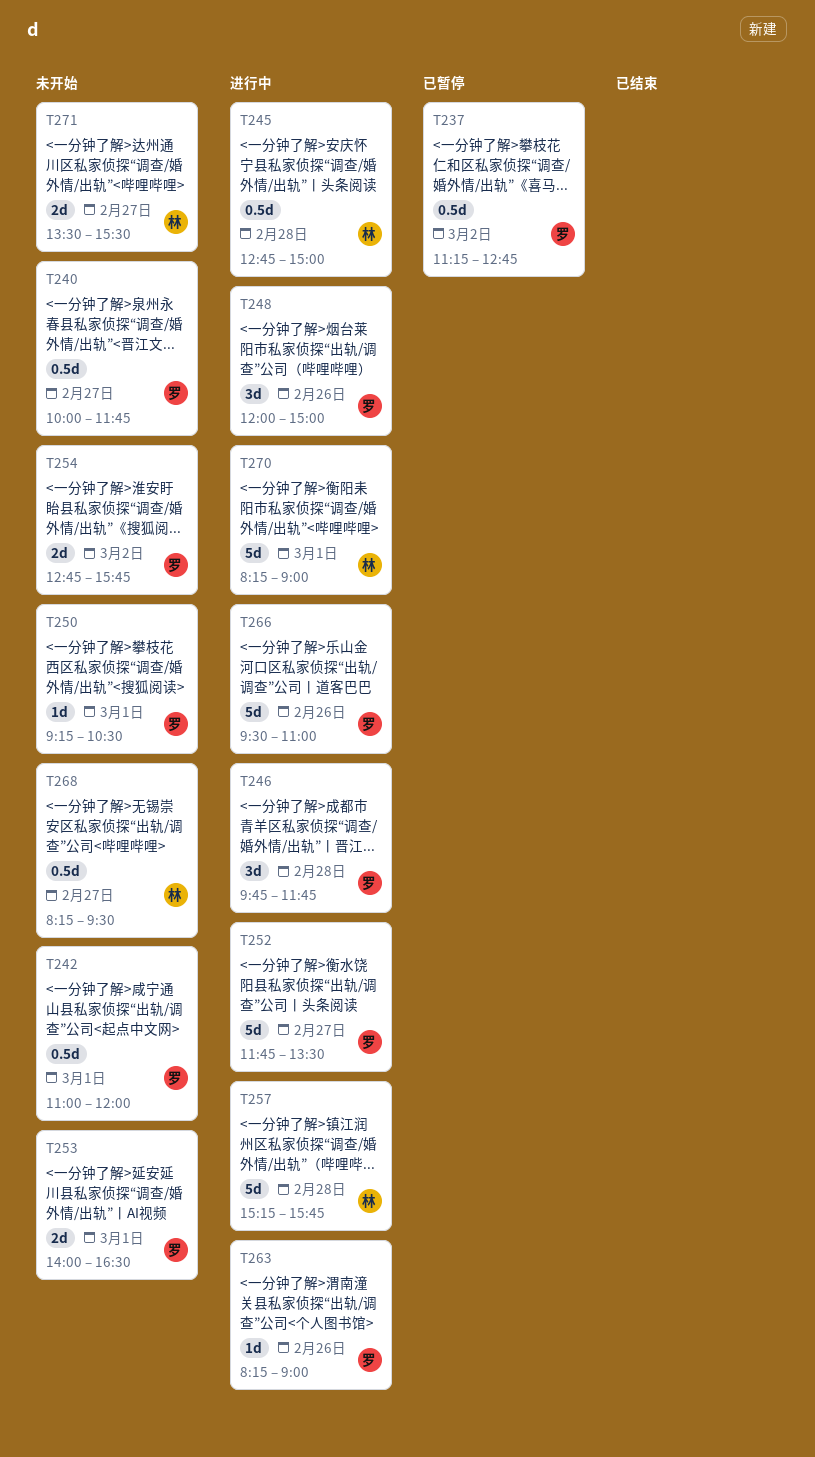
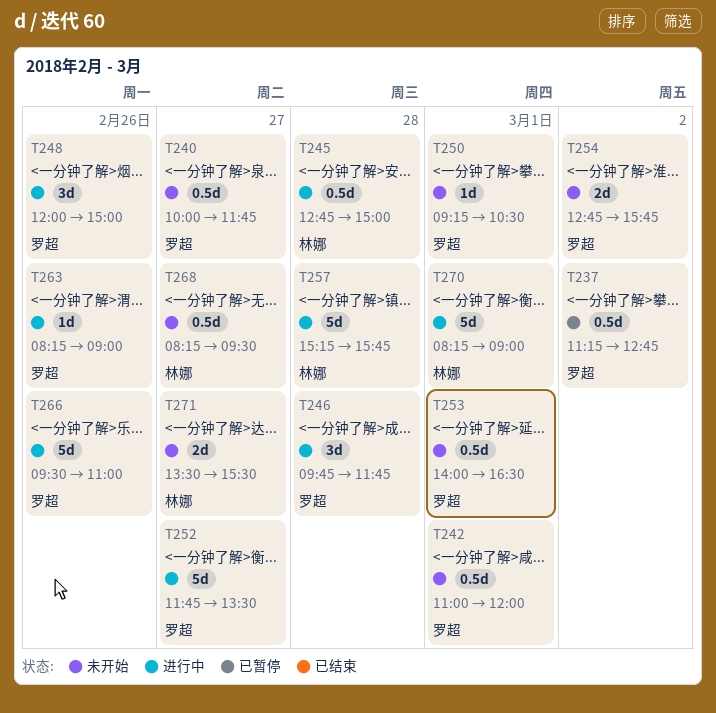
T253, estimate: 2d -> 0.5d

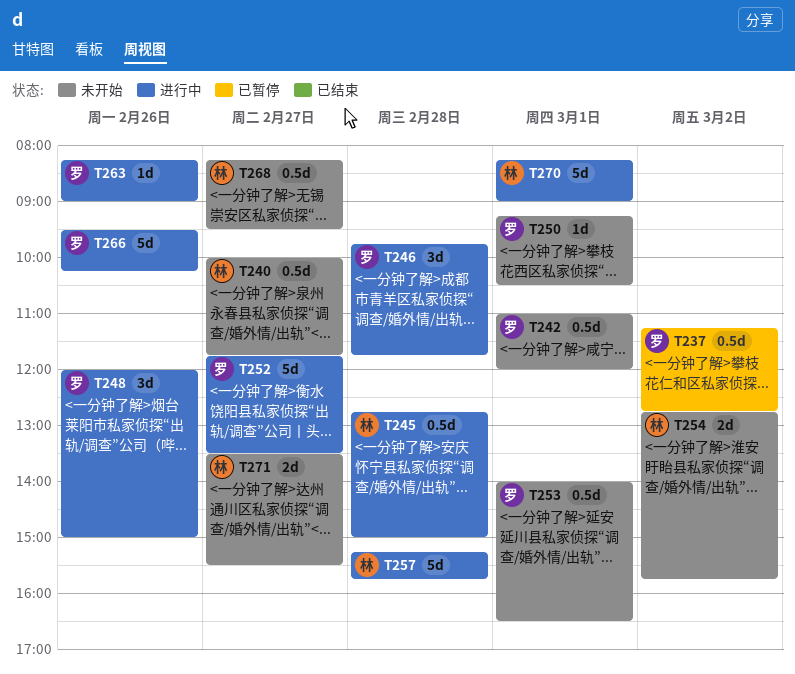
T240, owner: 罗超 -> 林娜
T254, owner: 罗超 -> 林娜
T266, ends: 11:00 -> 10:15

